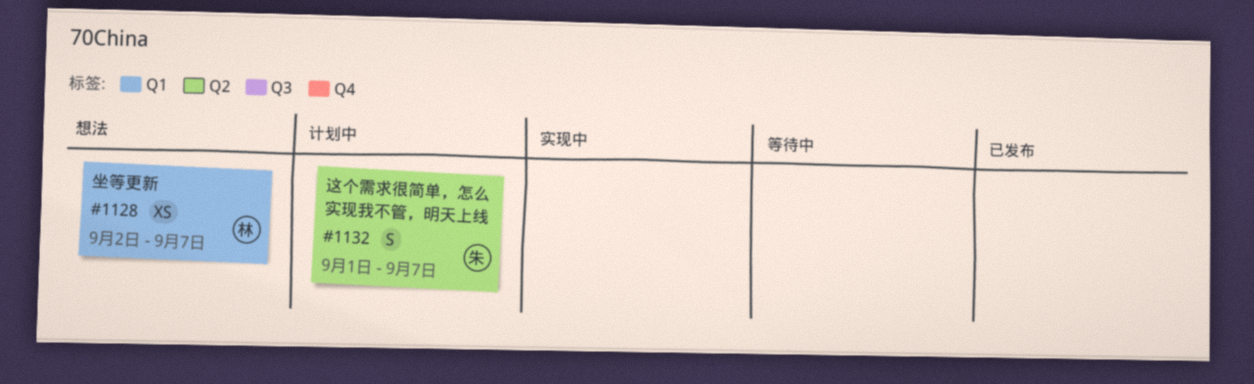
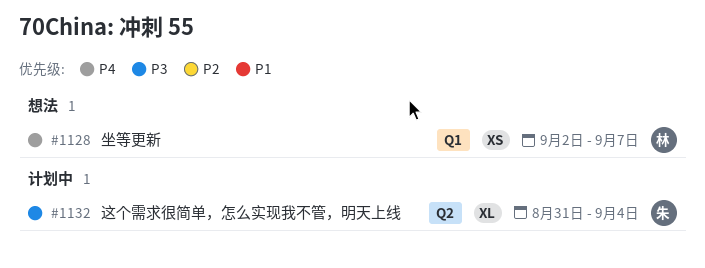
#1132, estimate: S -> XL
#1132, start: Sep 1 -> Aug 31
#1132, due: Sep 7 -> Sep 4

